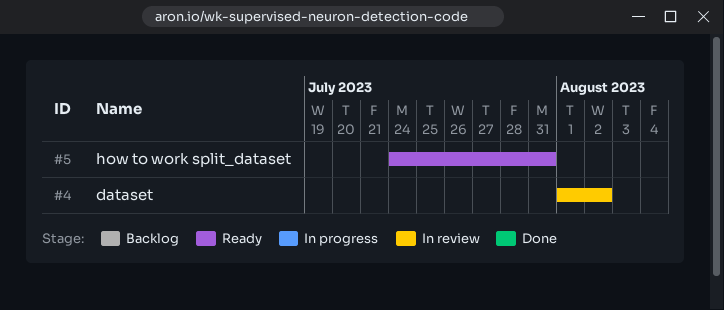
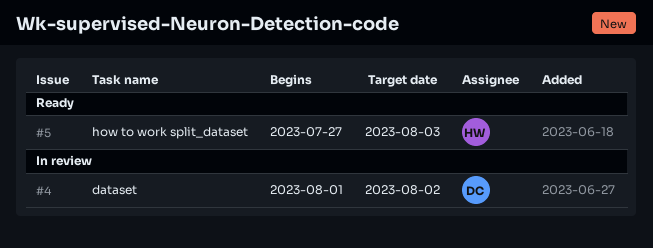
#5, start: Jul 24 -> Jul 27
#5, due: Jul 31 -> Aug 3

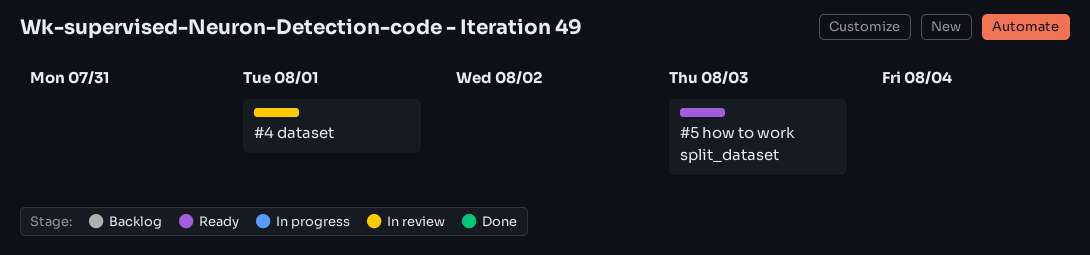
#4, due: Aug 2 -> Aug 1

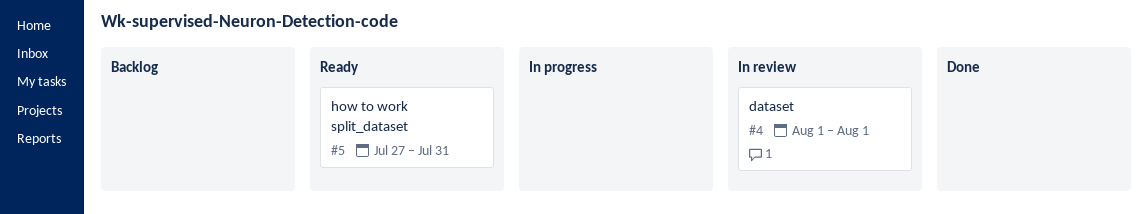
#5, due: Aug 3 -> Jul 31

